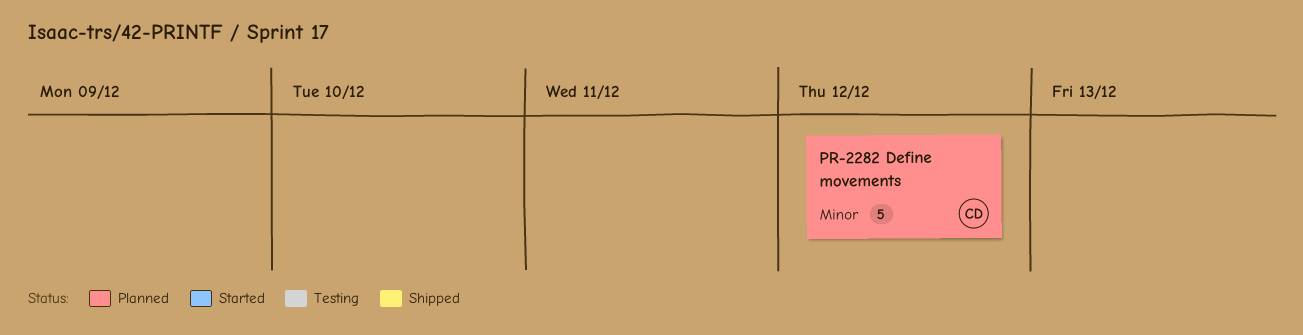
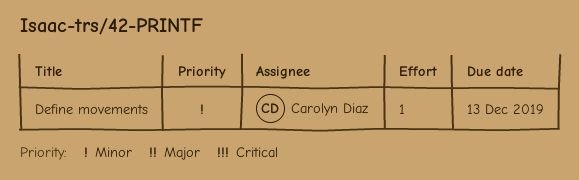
Define movements, estimate: 5 -> 1
Define movements, due: Dec 12 -> Dec 13

